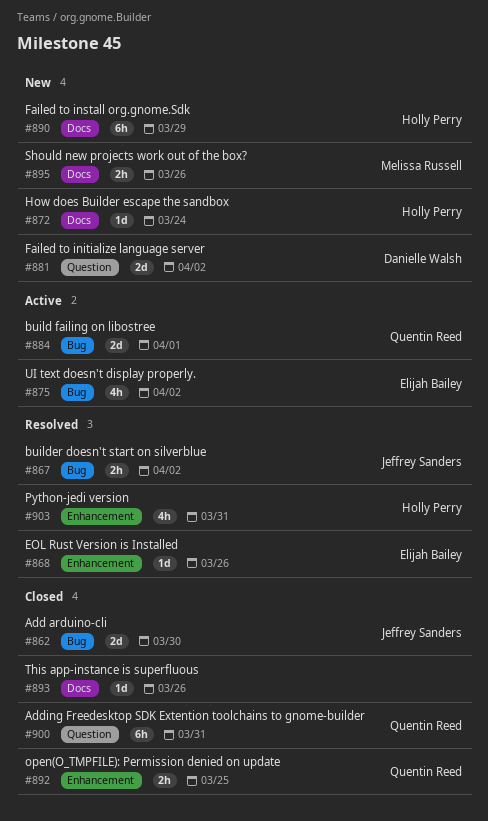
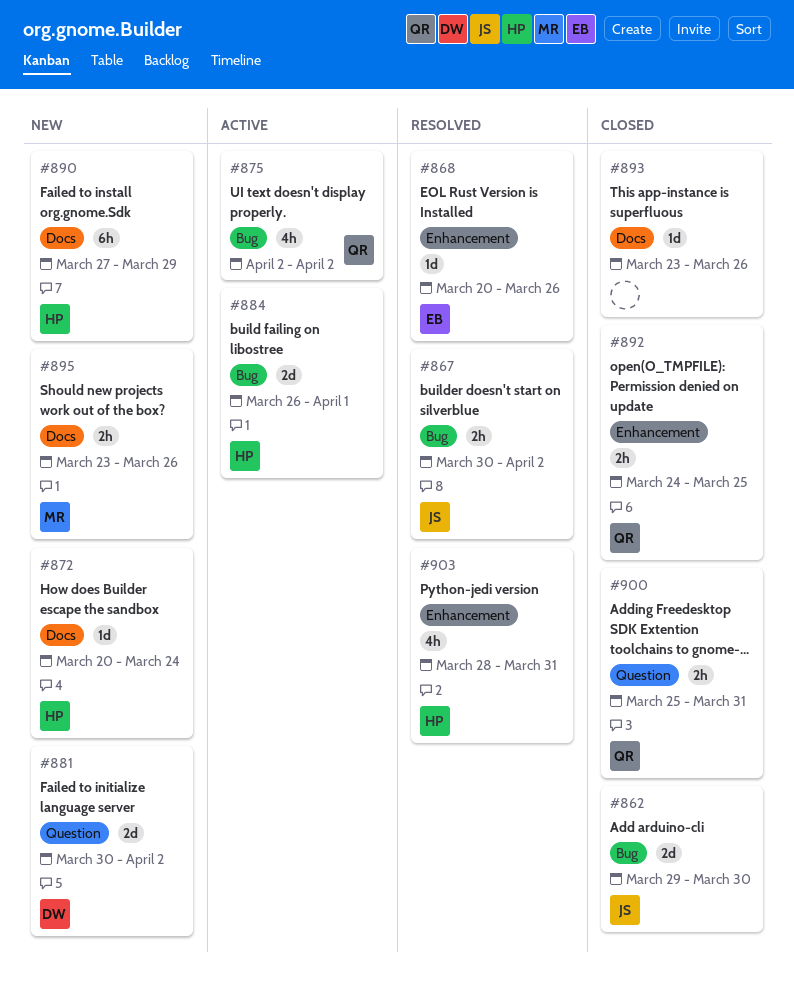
#875, owner: Elijah Bailey -> Quentin Reed
#884, owner: Quentin Reed -> Holly Perry
#900, estimate: 6h -> 2h

